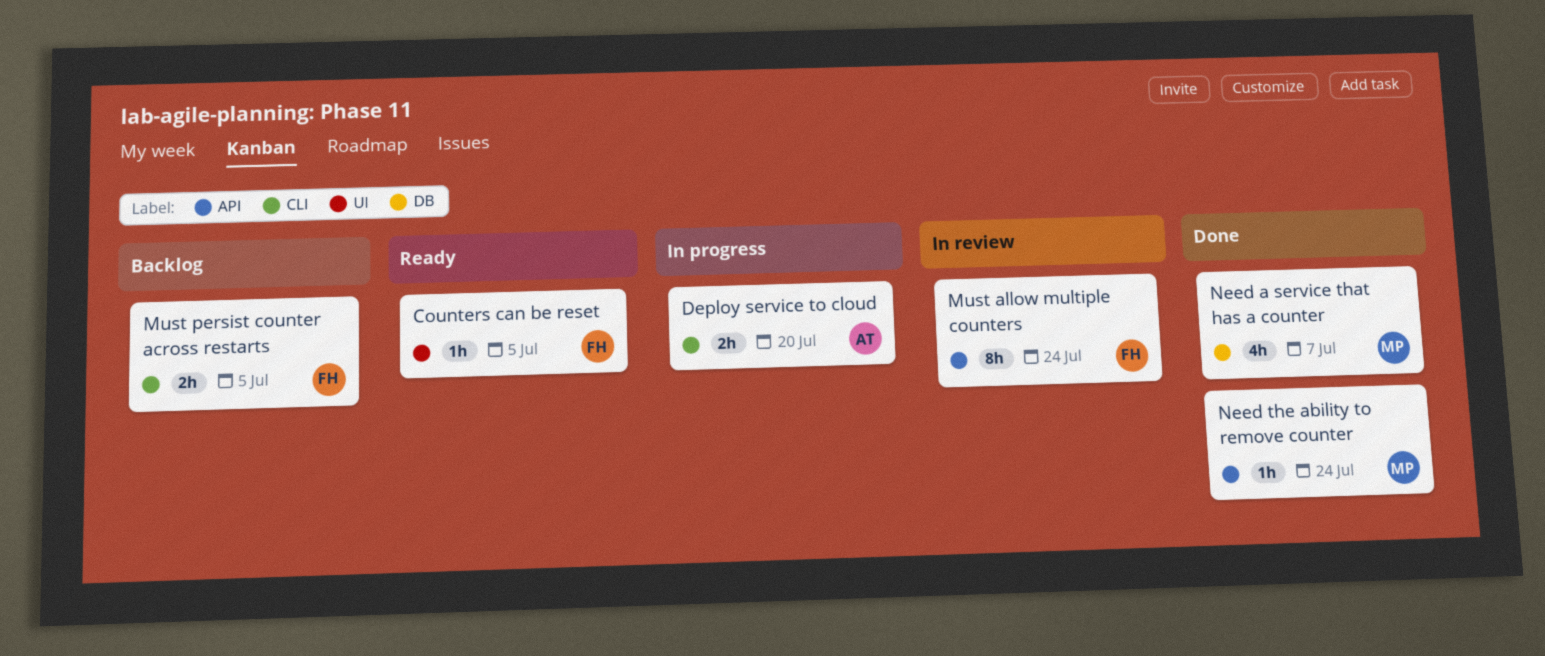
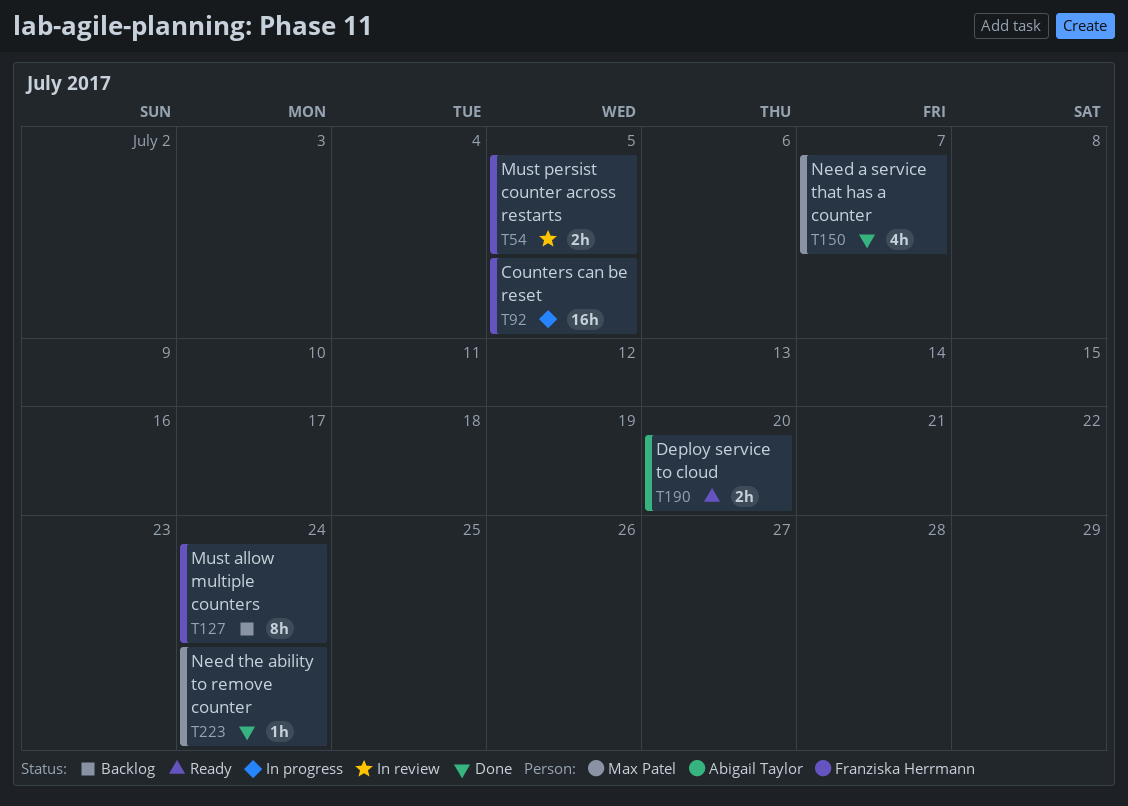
Counters can be reset, status: Ready -> In progress
Counters can be reset, estimate: 1h -> 16h
Deploy service to cloud, status: In progress -> Ready
Must allow multiple counters, status: In review -> Backlog
Must persist counter across restarts, status: Backlog -> In review

